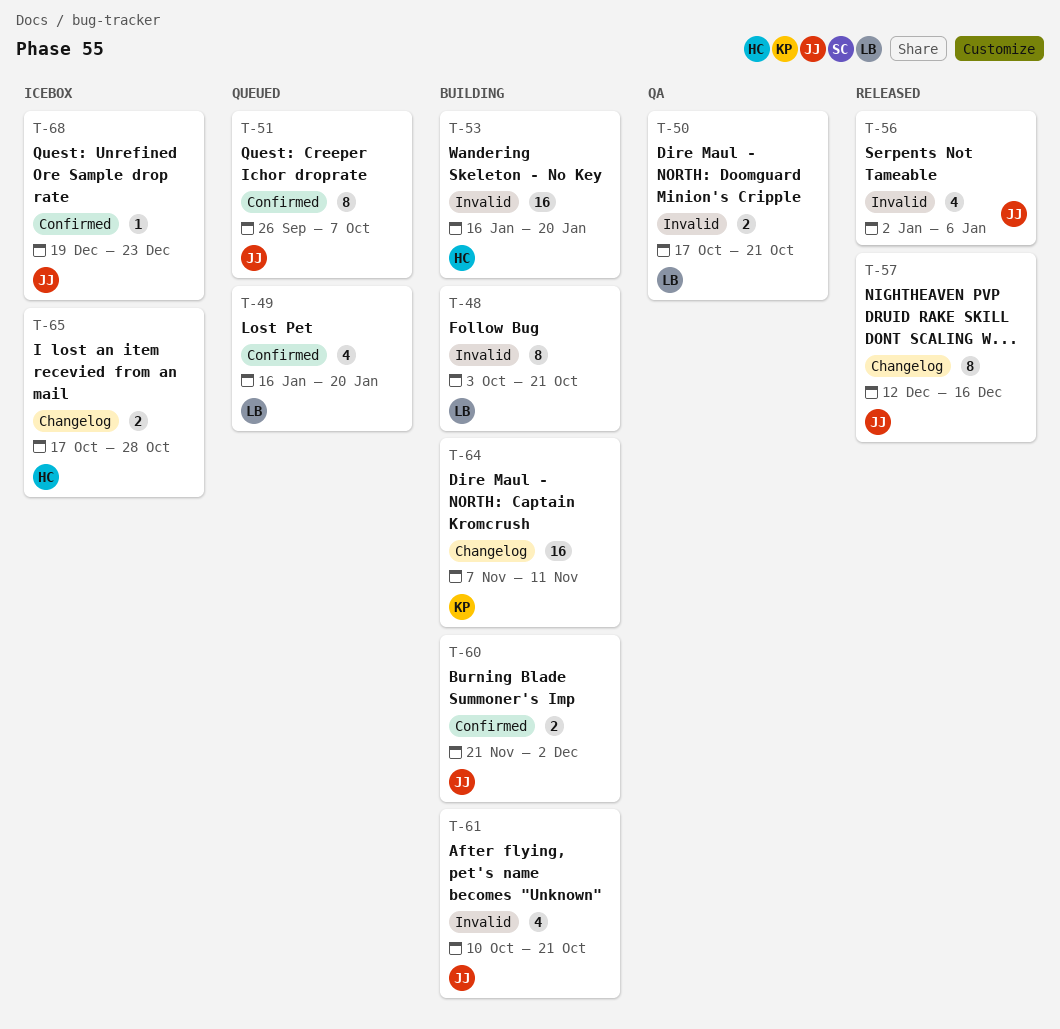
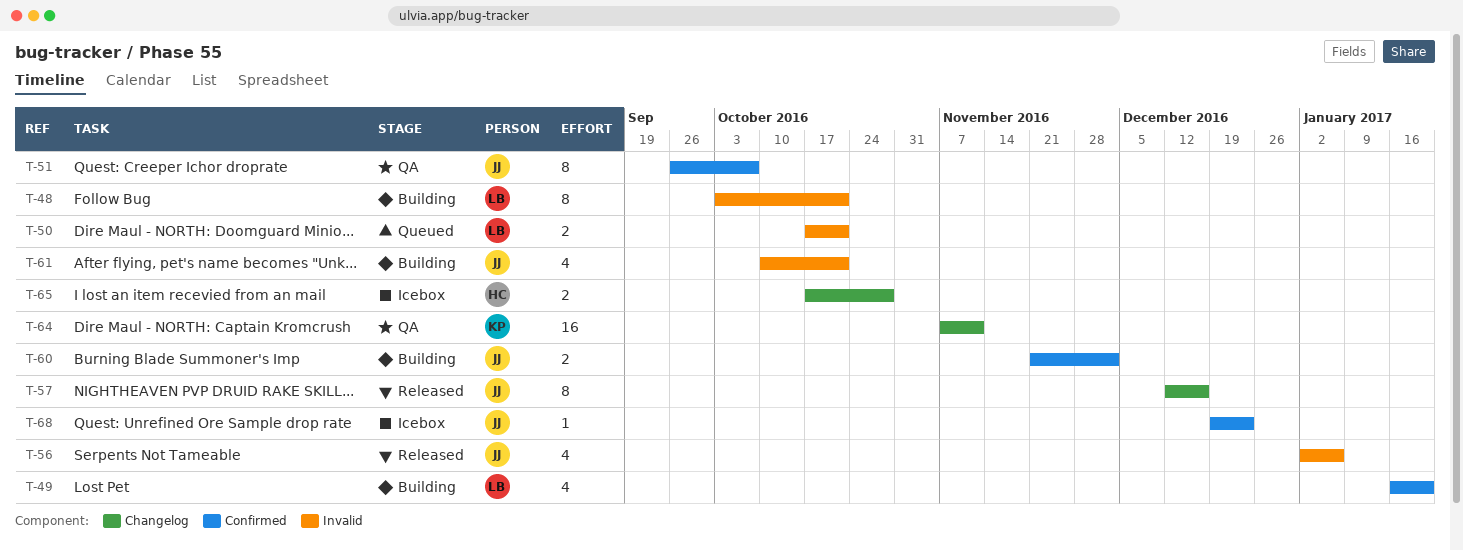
T-49, status: Queued -> Building
T-50, status: QA -> Queued
T-51, status: Queued -> QA
T-53: present -> none
T-64, status: Building -> QA

